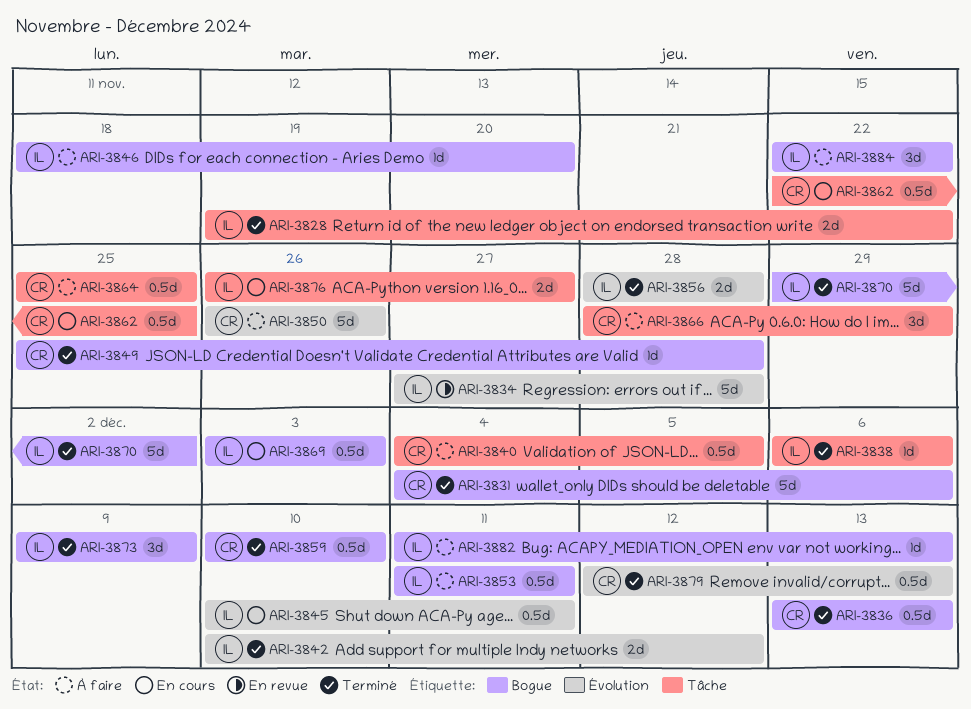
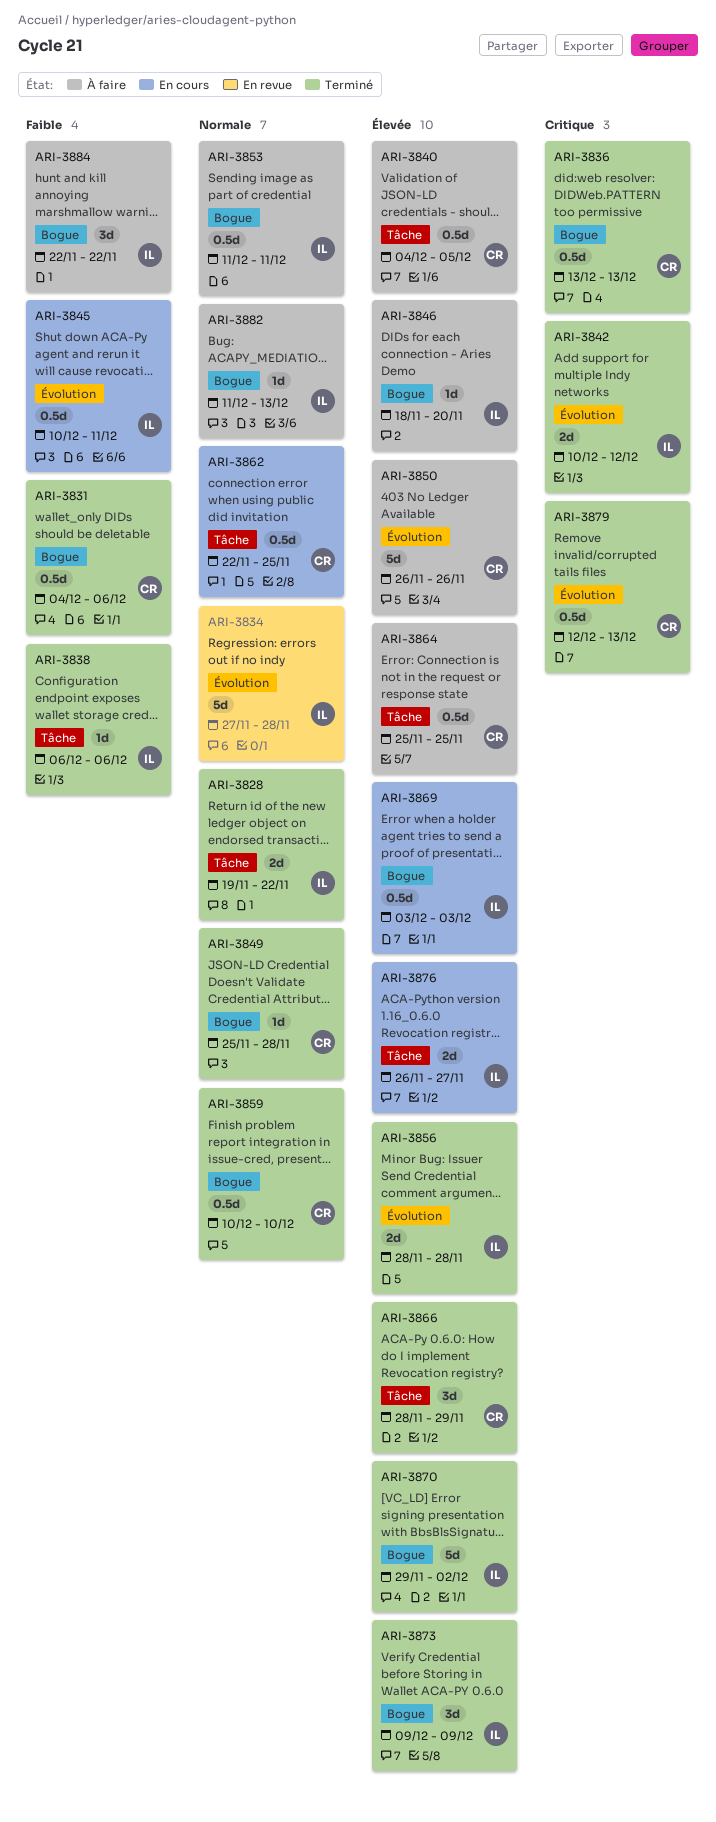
ARI-3831, estimate: 5d -> 0.5d
ARI-3866, status: À faire -> Terminé

